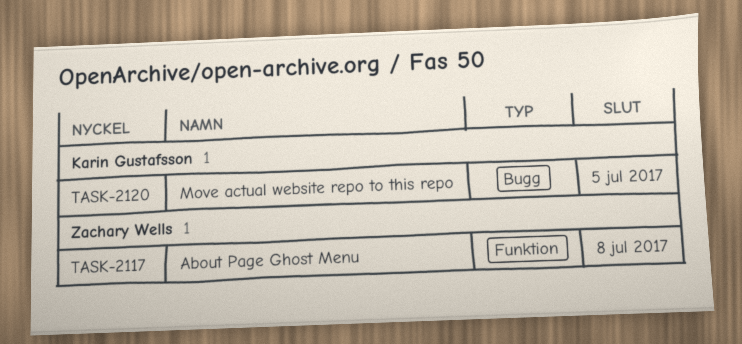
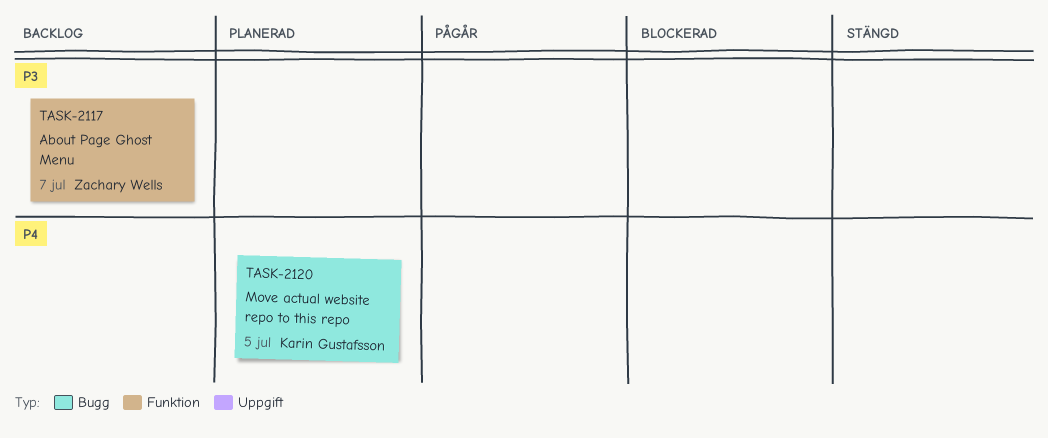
TASK-2117, due: Jul 8 -> Jul 7

